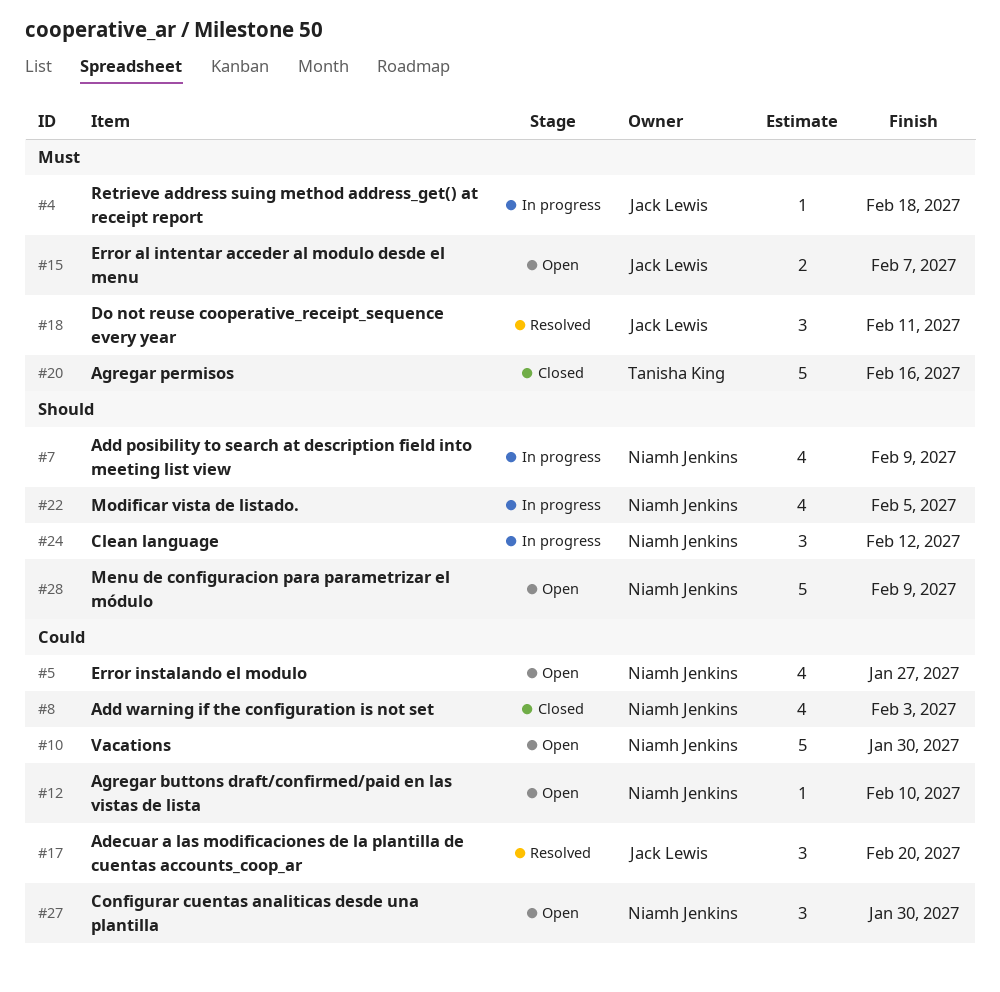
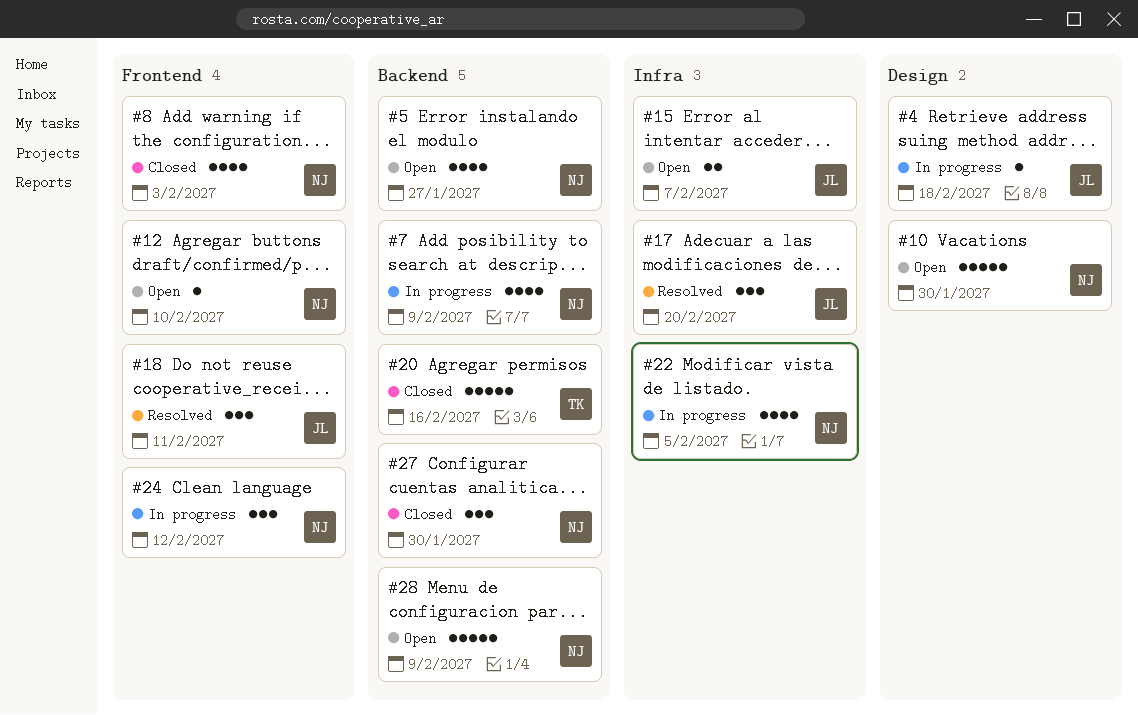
#27, status: Open -> Closed

